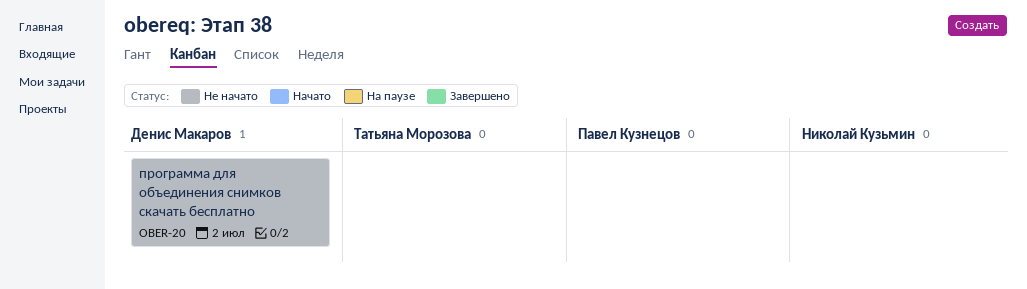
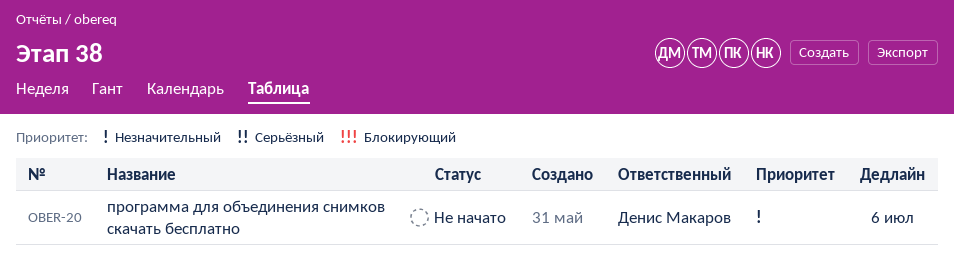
OBER-20, due: Jul 2 -> Jul 6

